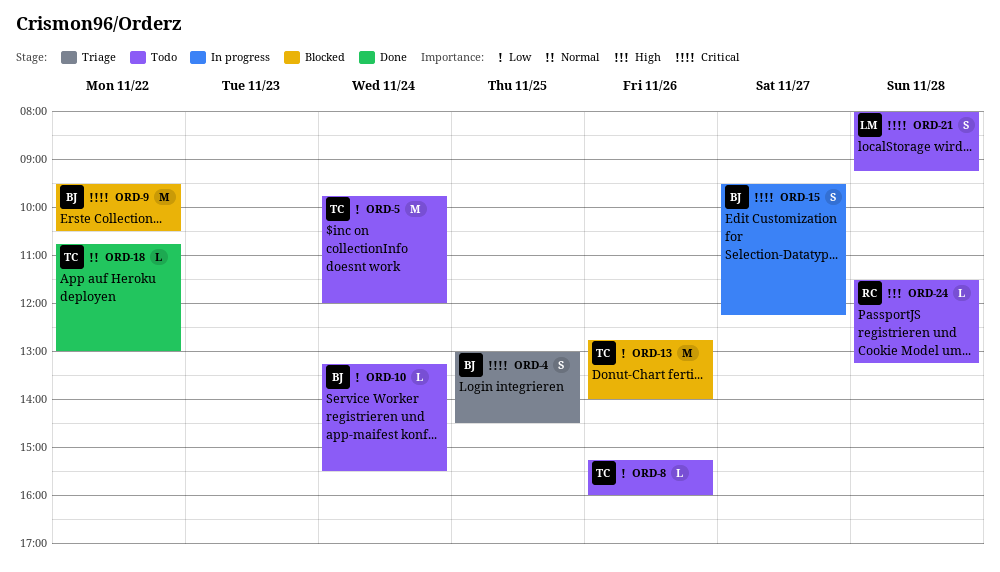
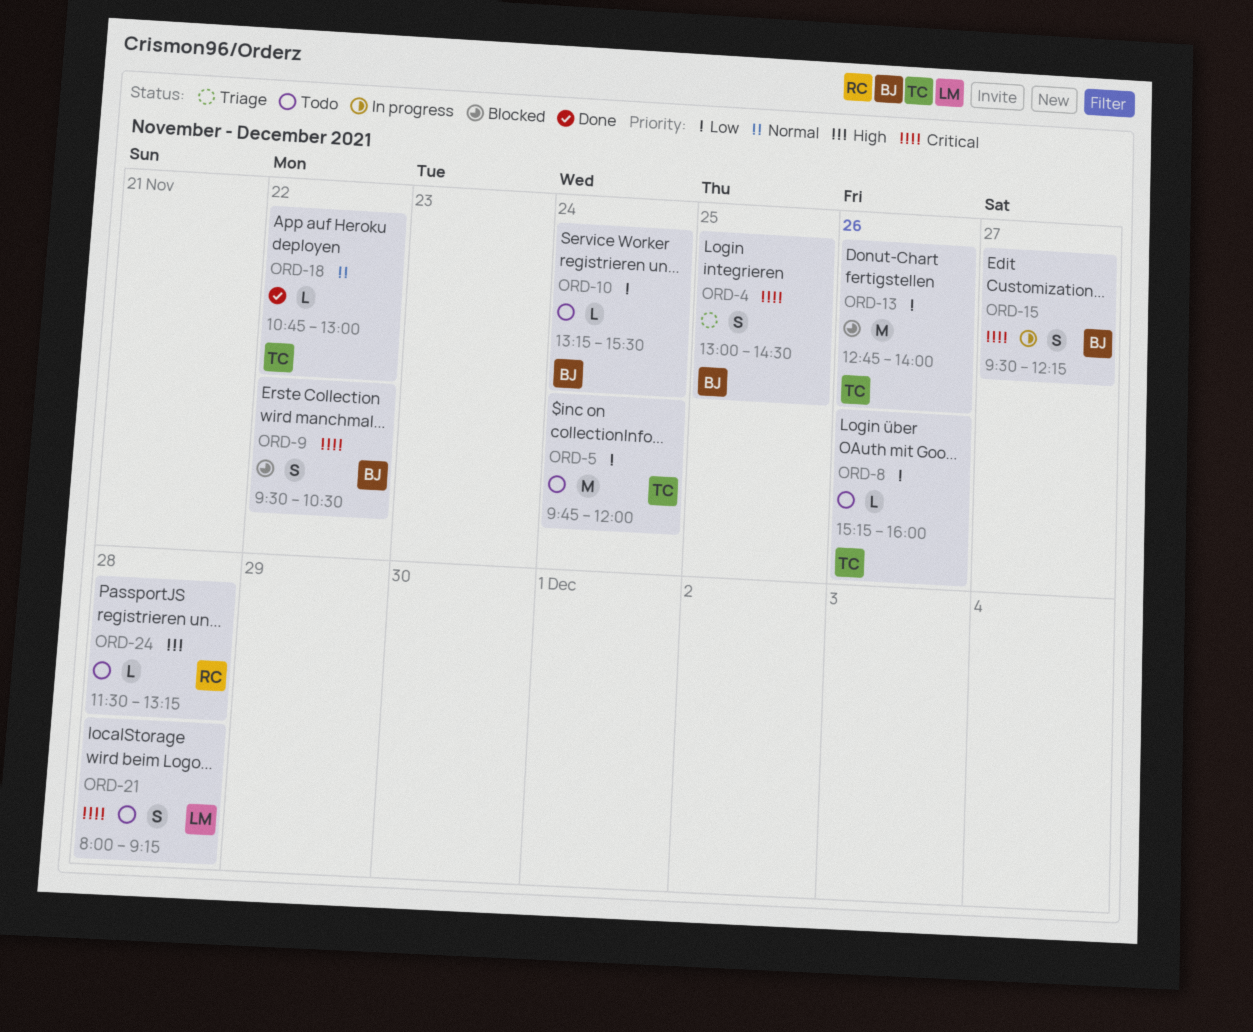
ORD-9, estimate: M -> S

